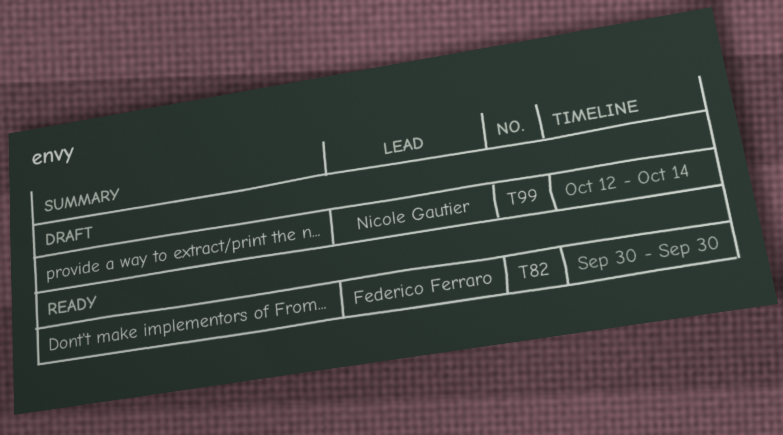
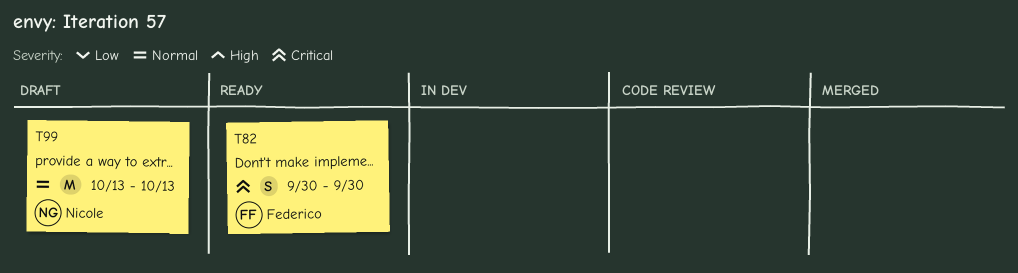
T99, start: Oct 12 -> Oct 13
T99, due: Oct 14 -> Oct 13

